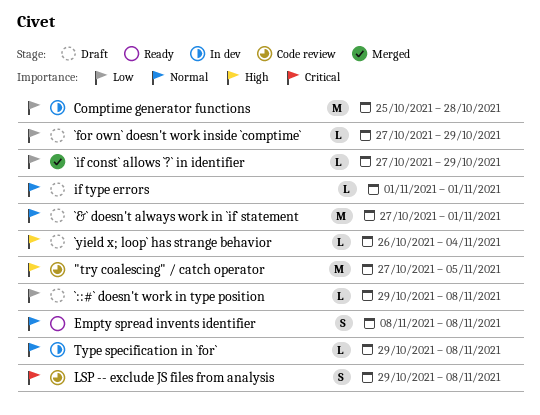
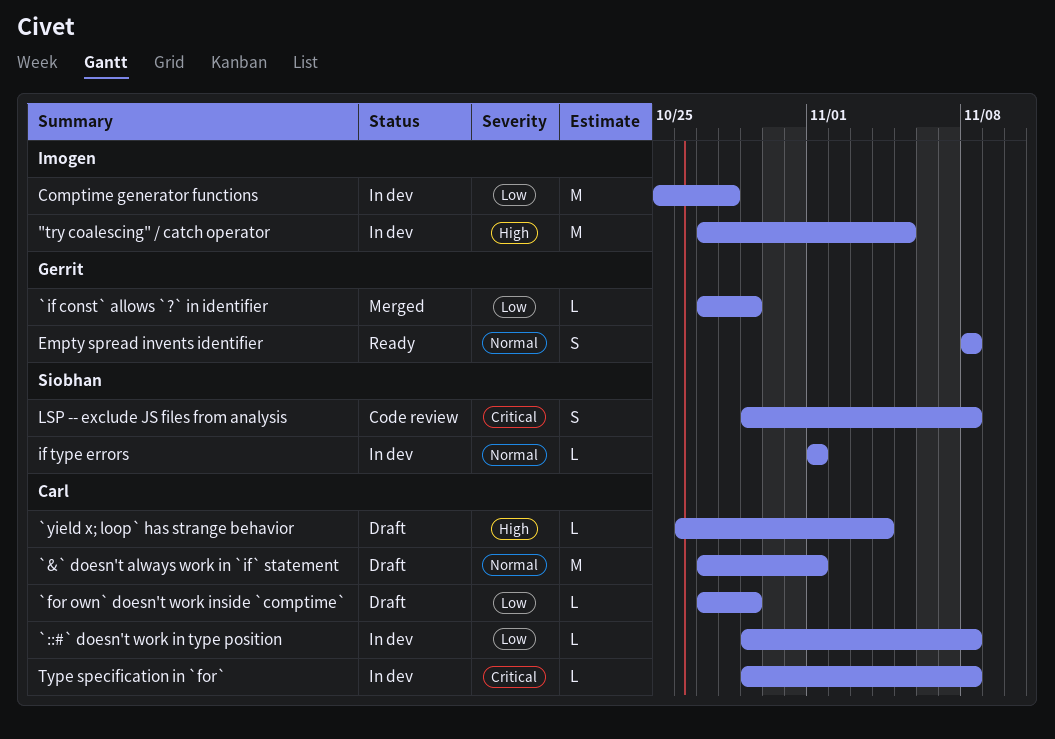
"try coalescing" / catch operator, status: Code review -> In dev
`::#` doesn't work in type position, status: Draft -> In dev
if type errors, status: Draft -> In dev
Type specification in `for`, priority: Normal -> Critical

